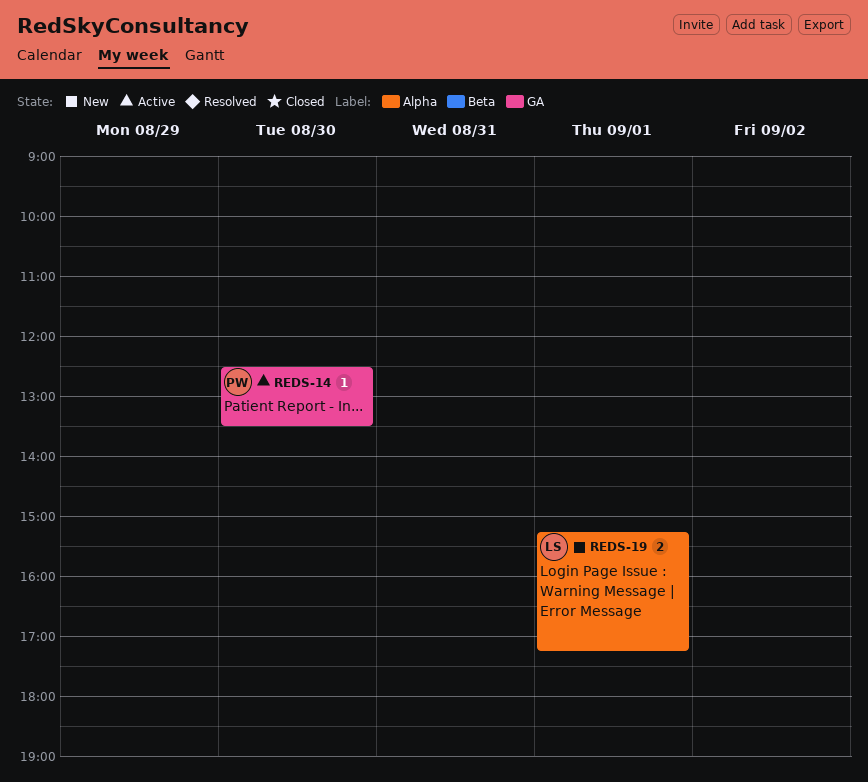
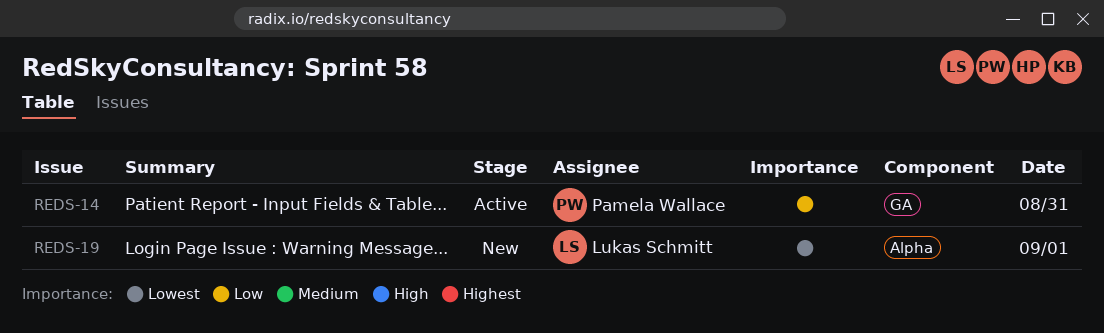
REDS-14, day: Aug 30 -> Aug 31

